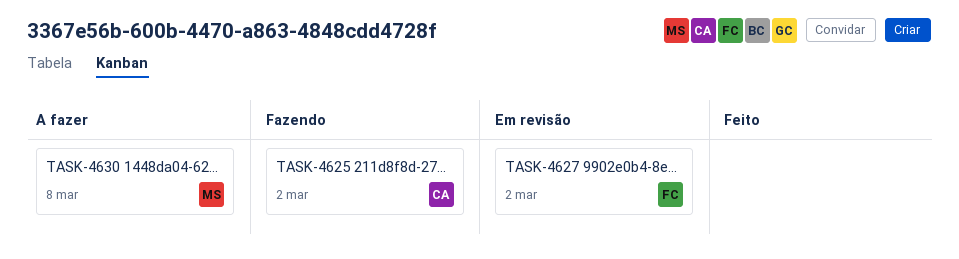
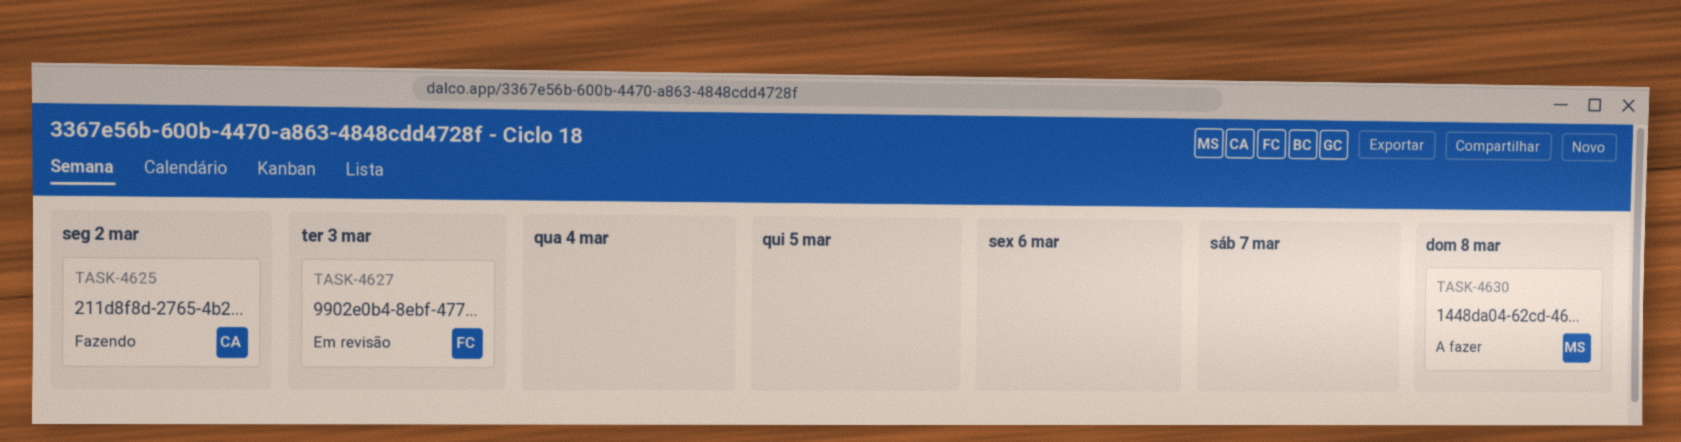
TASK-4627, due: Mar 2 -> Mar 3

